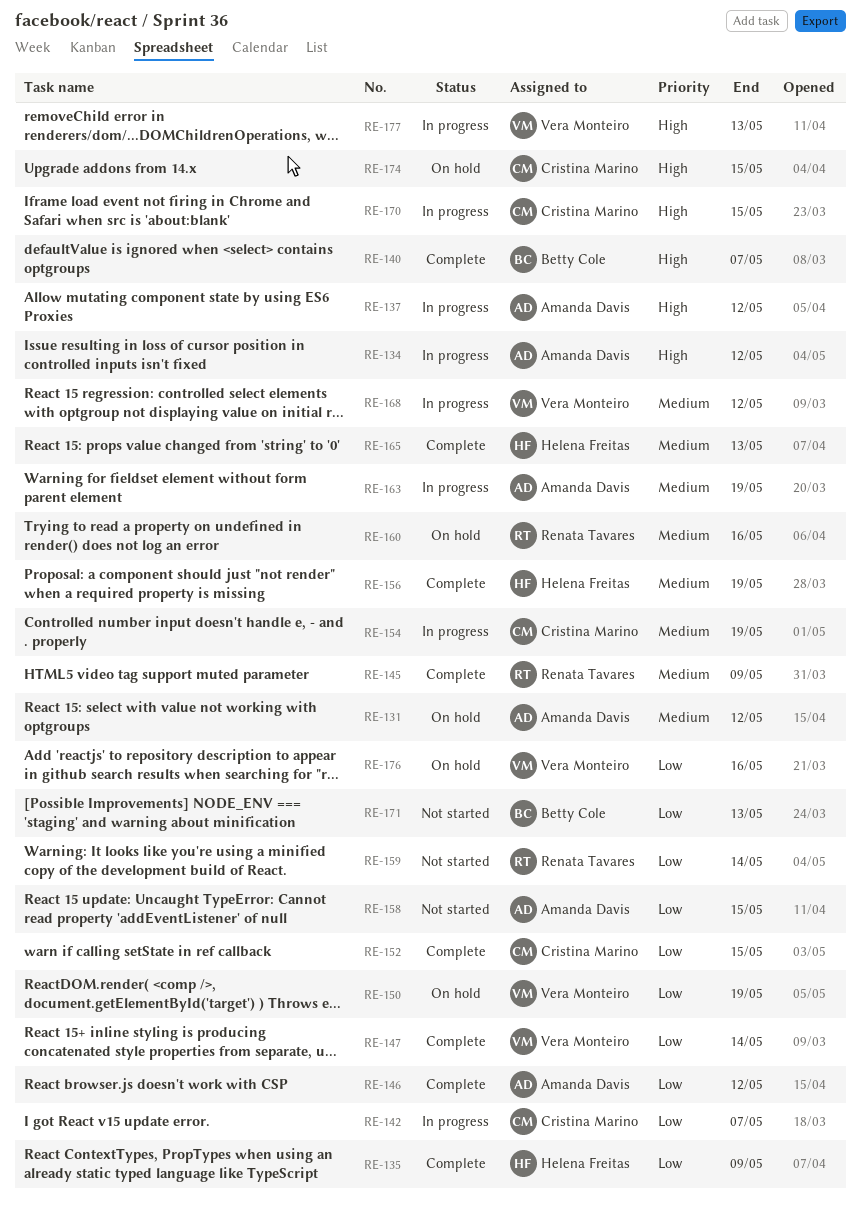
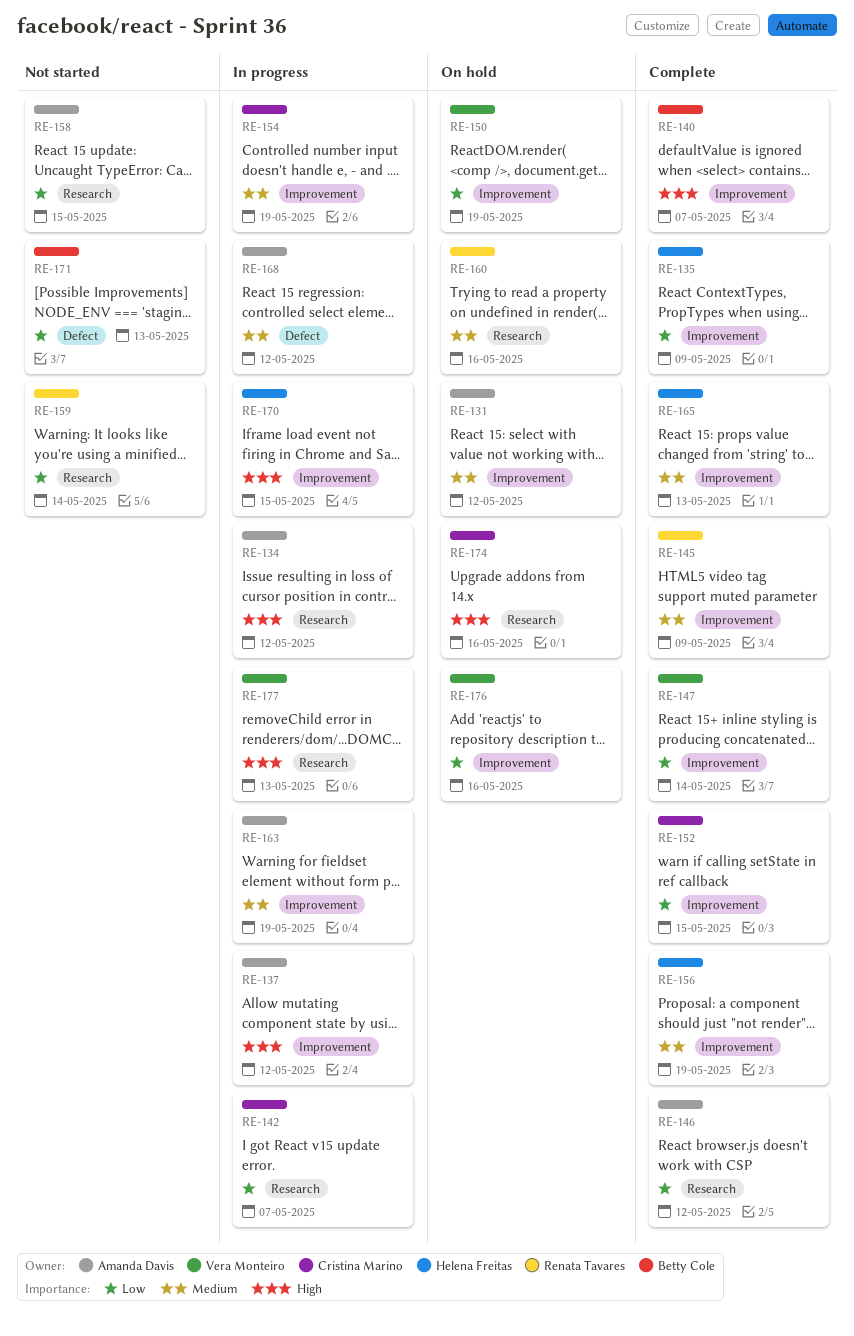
RE-168, owner: Vera Monteiro -> Amanda Davis
RE-170, owner: Cristina Marino -> Helena Freitas
RE-174, due: May 15 -> May 16

